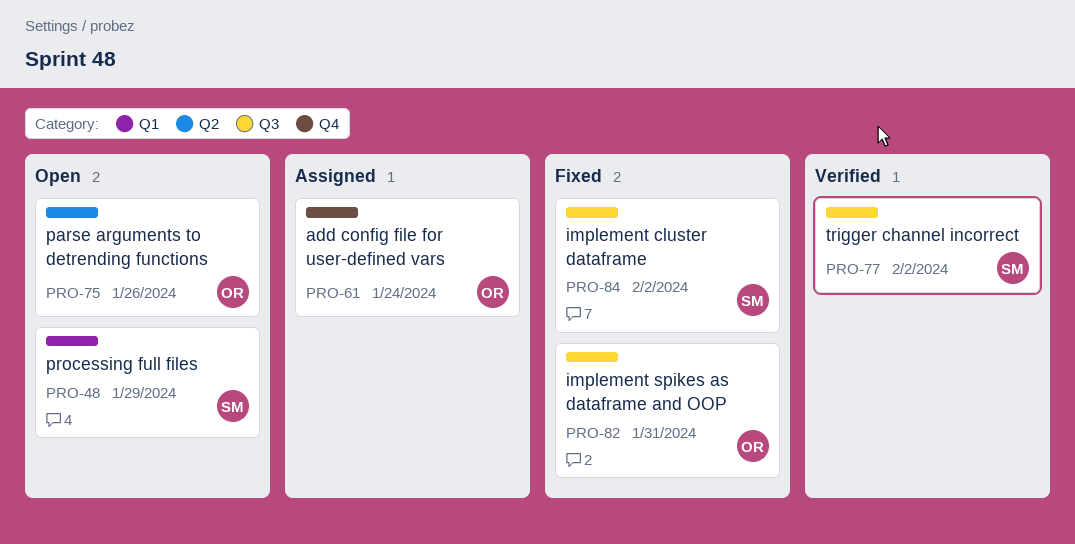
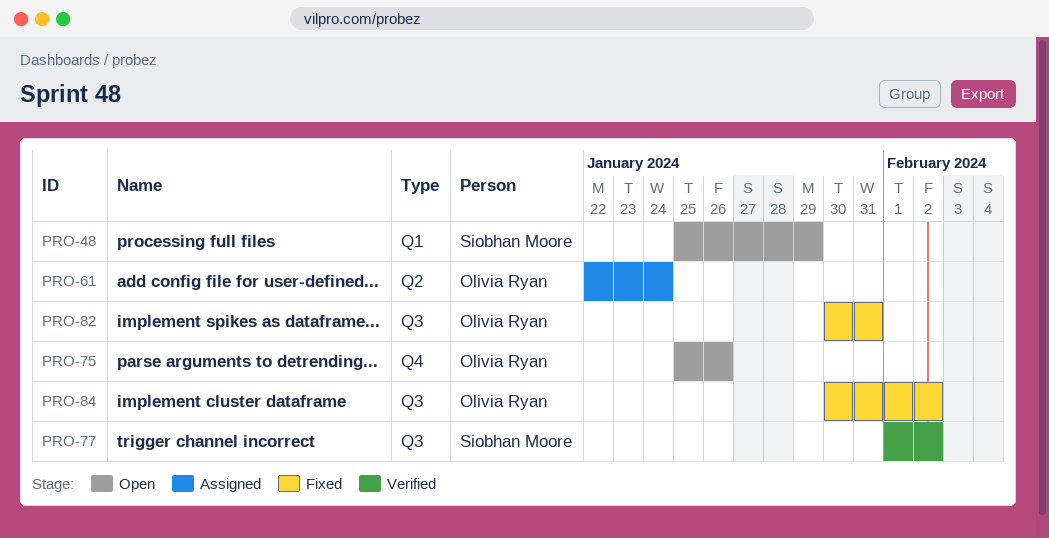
PRO-61, label: Q4 -> Q2
PRO-75, label: Q2 -> Q4
PRO-84, owner: Siobhan Moore -> Olivia Ryan

